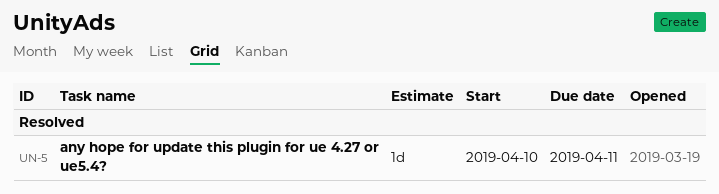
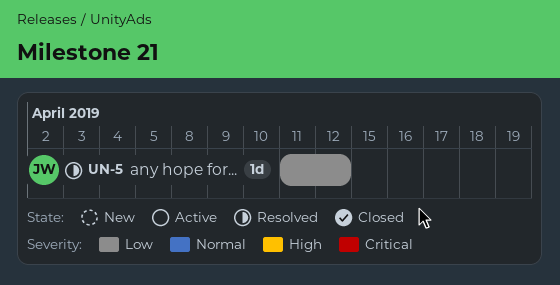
UN-5, start: Apr 10 -> Apr 11
UN-5, due: Apr 11 -> Apr 12

